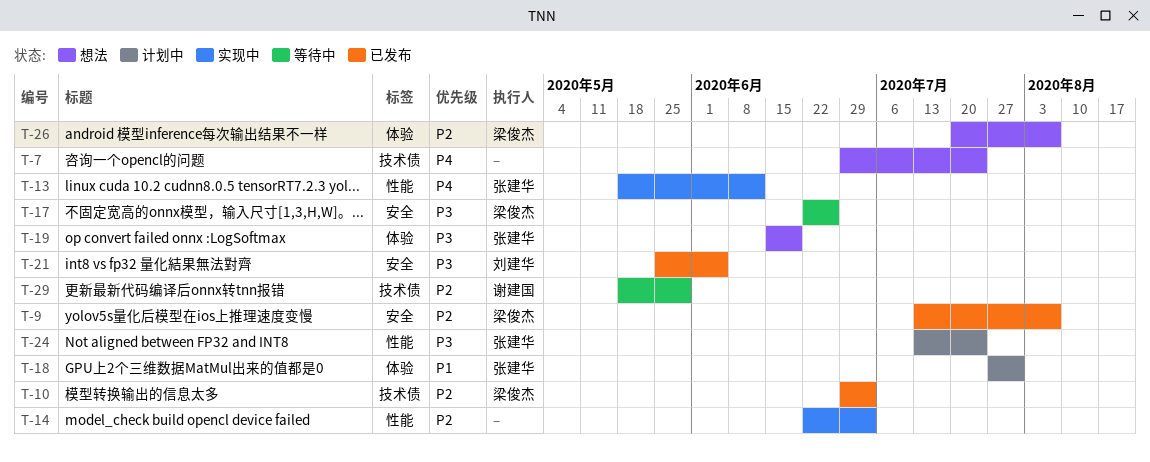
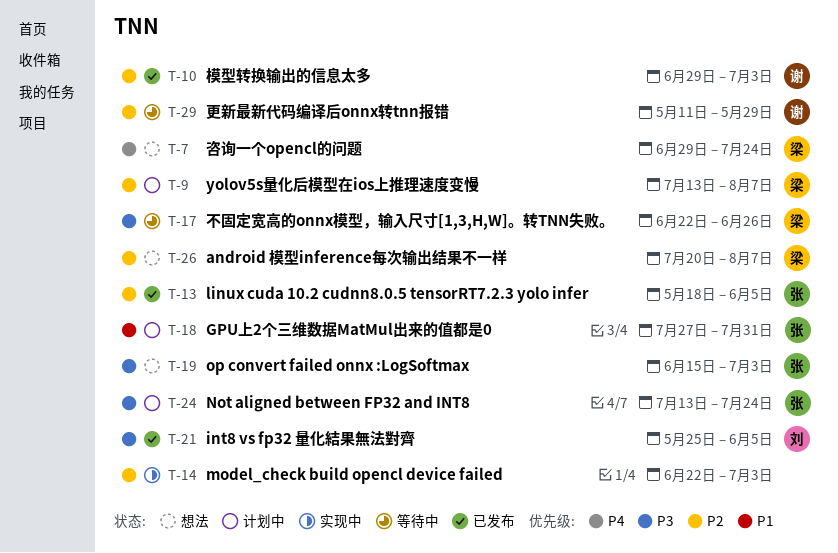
T-7, owner: none -> 梁俊杰
T-9, status: 已发布 -> 计划中
T-10, owner: 梁俊杰 -> 谢建国
T-13, status: 实现中 -> 已发布
T-13, priority: P4 -> P2
T-13, due: Jun 12 -> Jun 5
T-19, due: Jun 19 -> Jul 3
T-29, start: May 18 -> May 11

